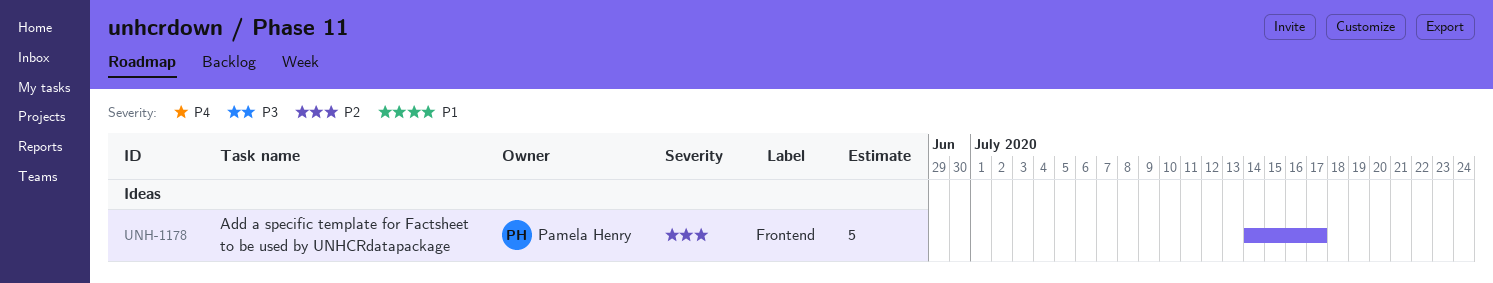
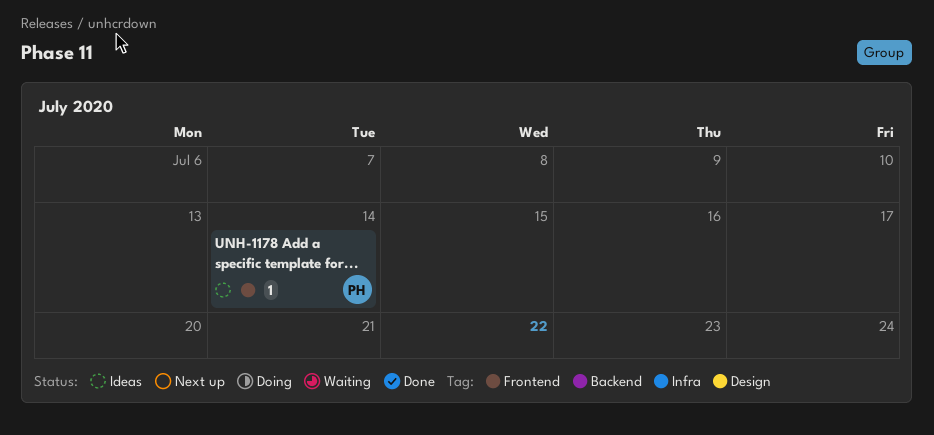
UNH-1178, estimate: 5 -> 1
UNH-1178, due: Jul 17 -> Jul 14

